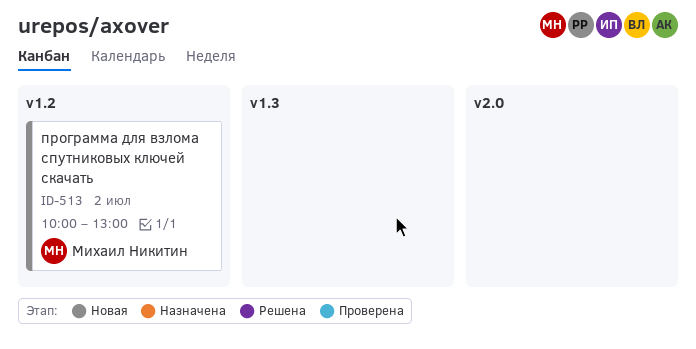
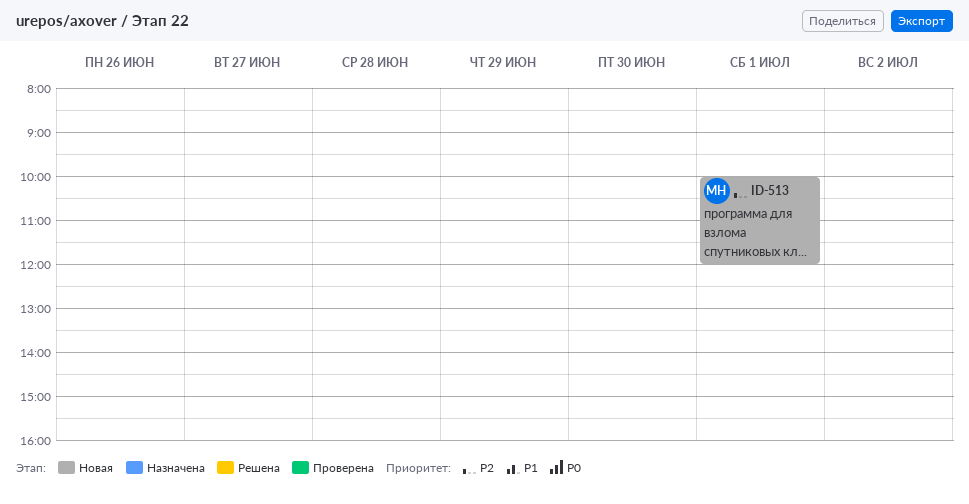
ID-513, day: Jul 2 -> Jul 1
ID-513, ends: 13:00 -> 12:00

